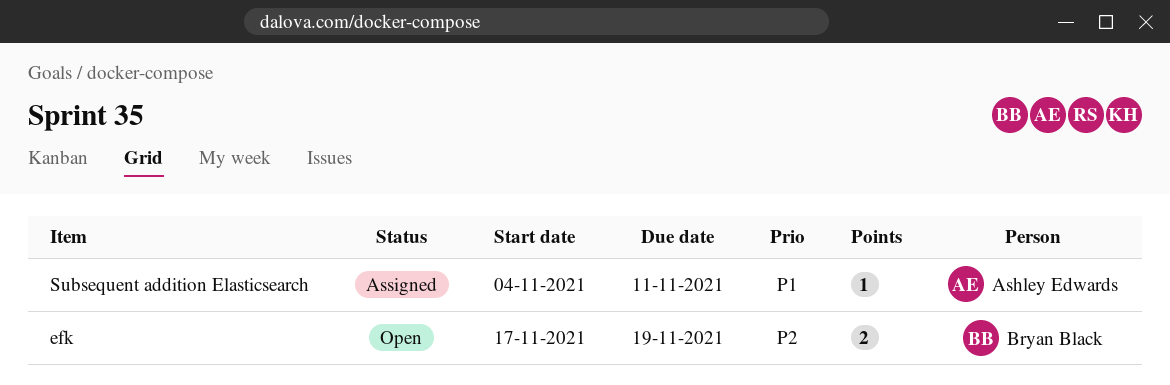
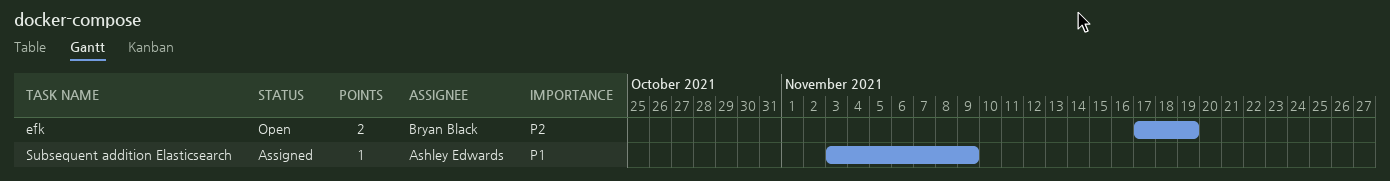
Subsequent addition Elasticsearch, start: Nov 4 -> Nov 3
Subsequent addition Elasticsearch, due: Nov 11 -> Nov 9

